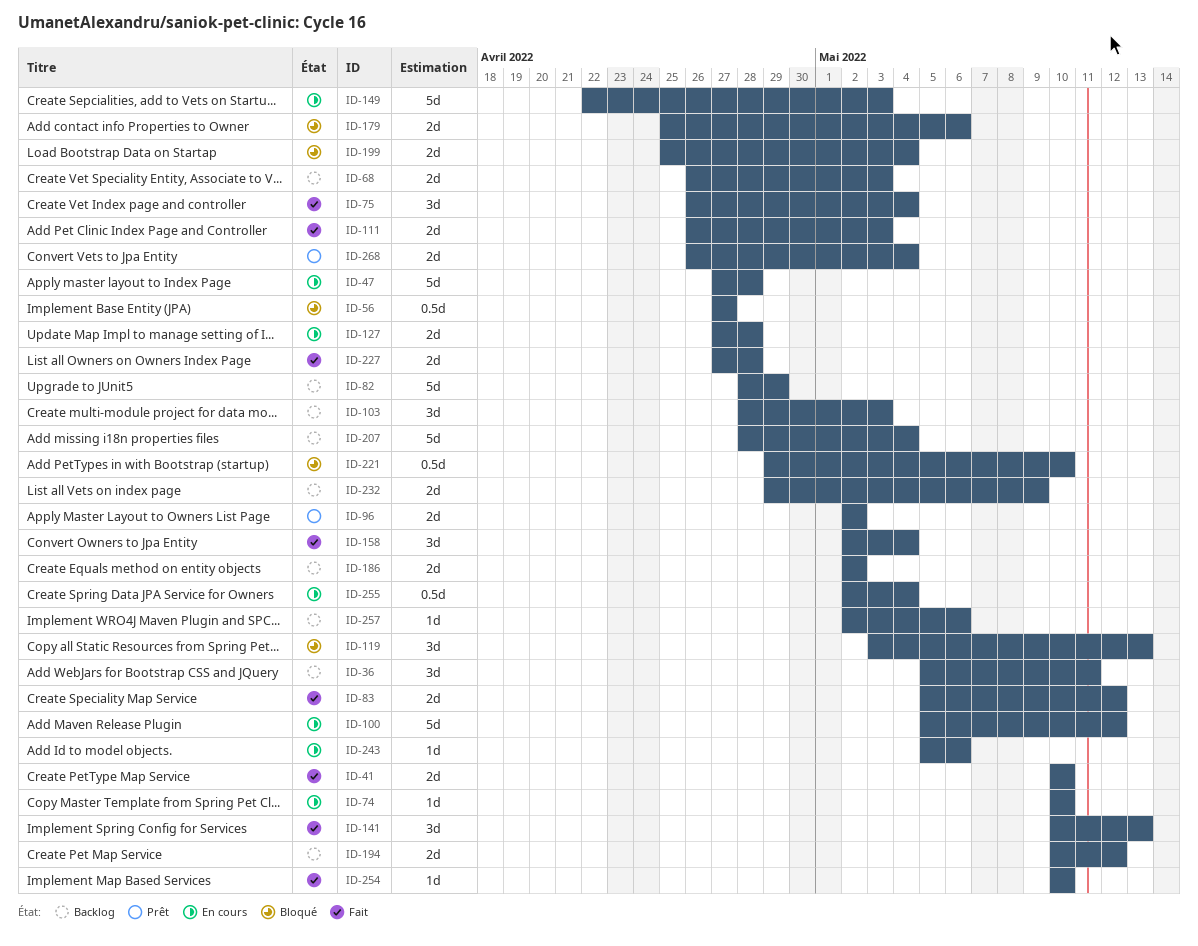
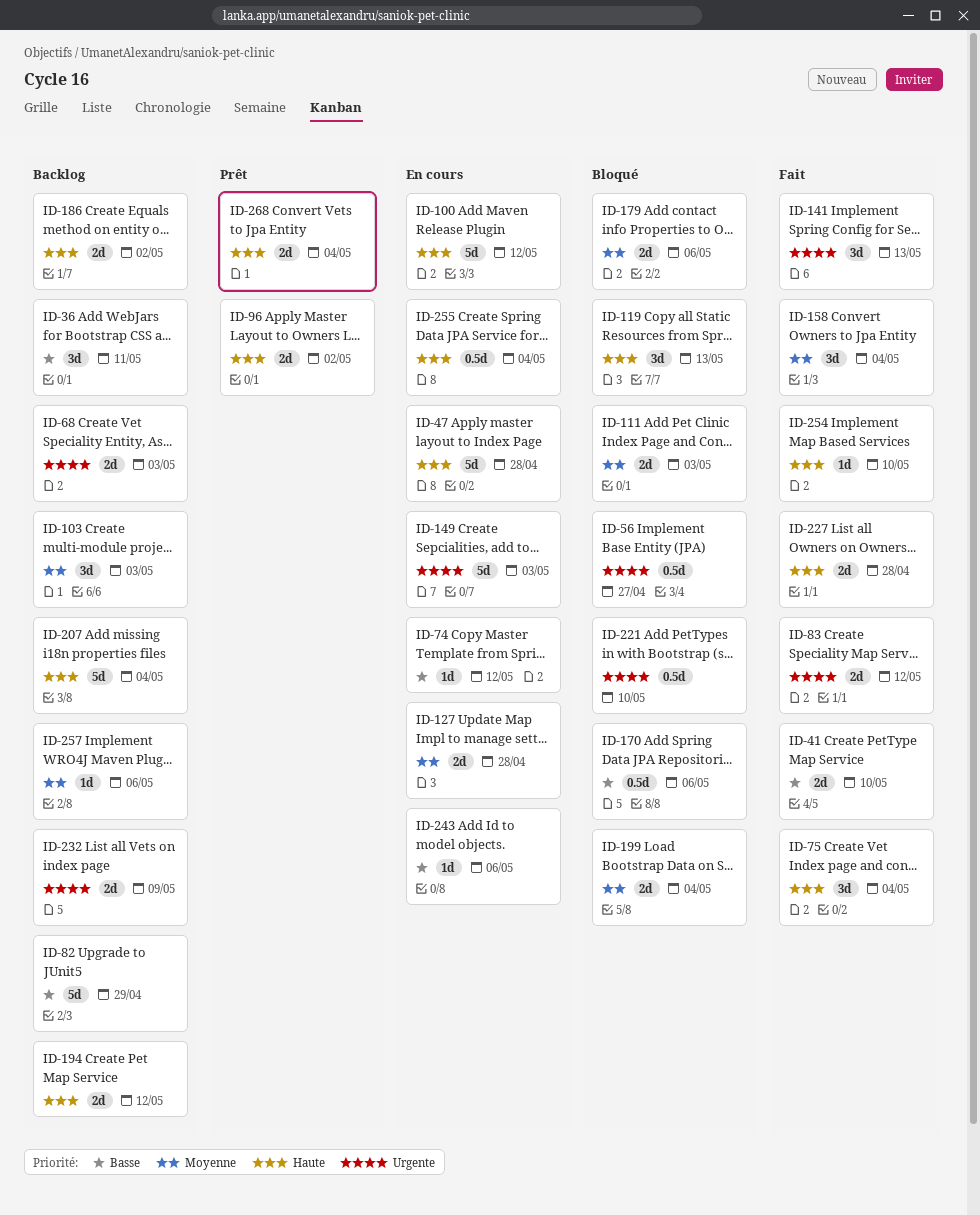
ID-74, due: May 10 -> May 12
ID-111, status: Fait -> Bloqué
ID-170: none -> present

